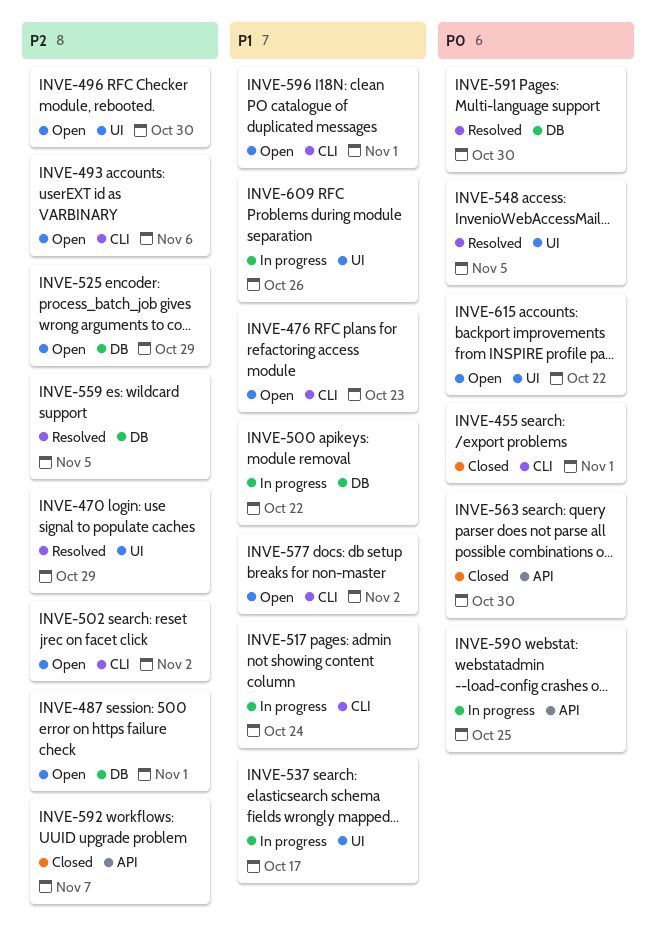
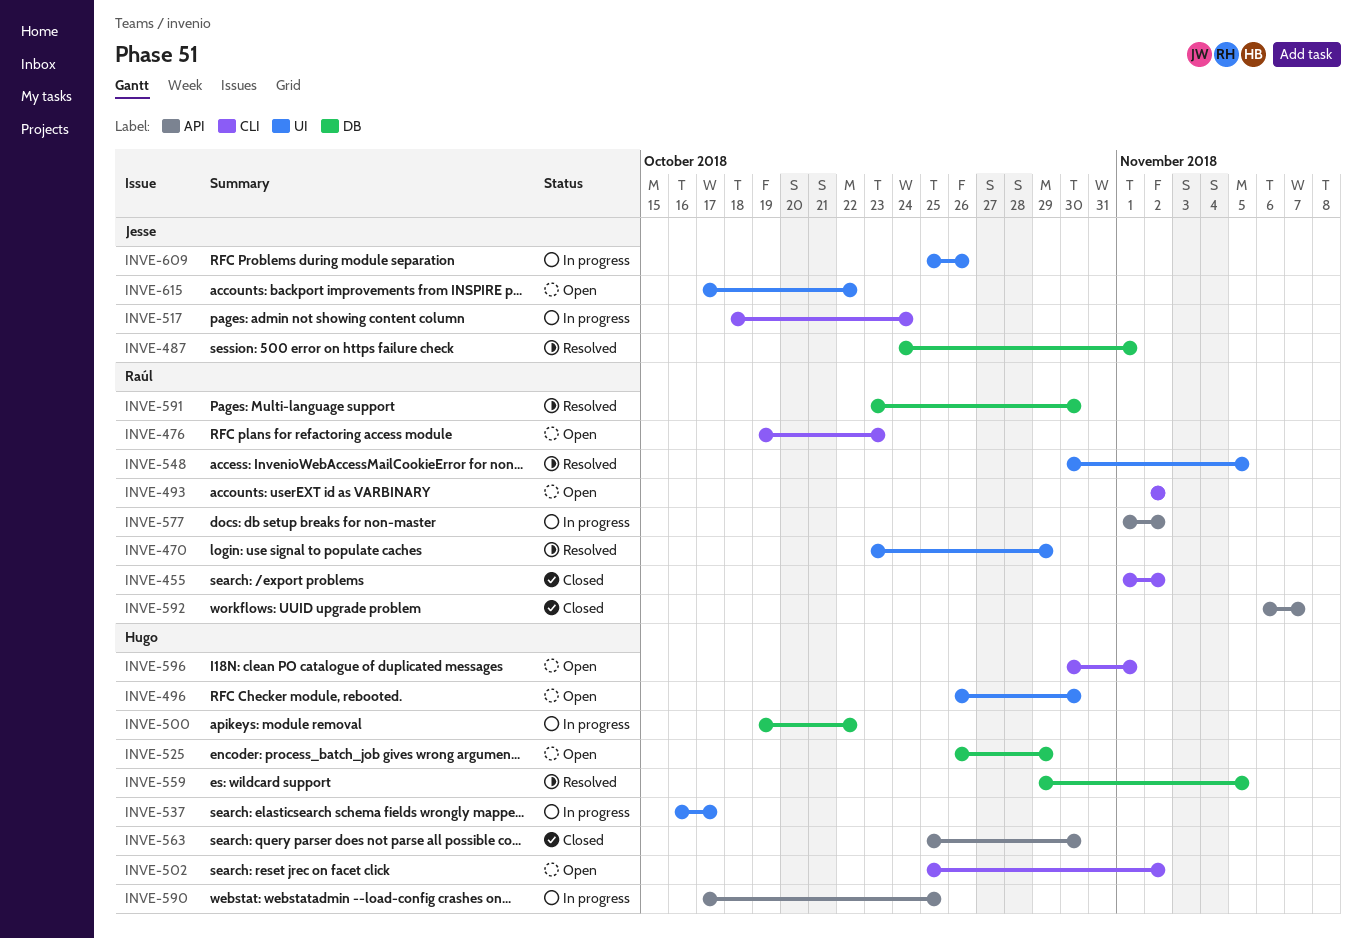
INVE-455, due: Nov 1 -> Nov 2
INVE-487, status: Open -> Resolved
INVE-493, due: Nov 6 -> Nov 2
INVE-577, status: Open -> In progress
INVE-577, label: CLI -> API

